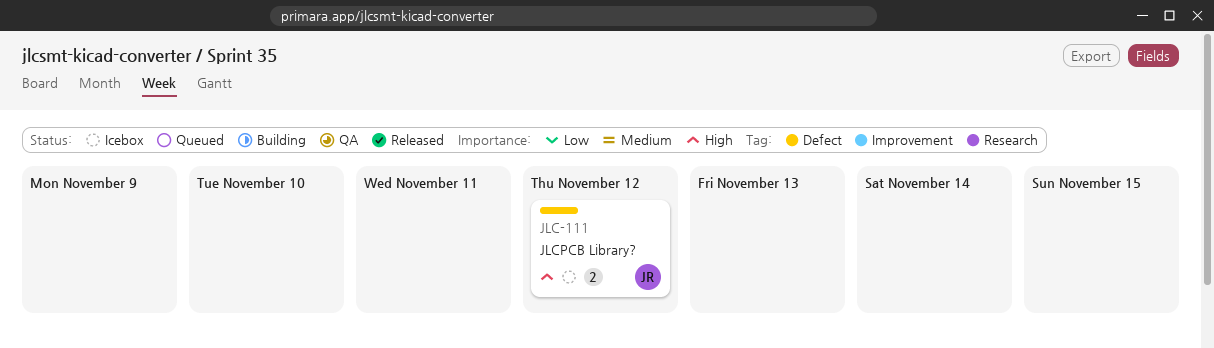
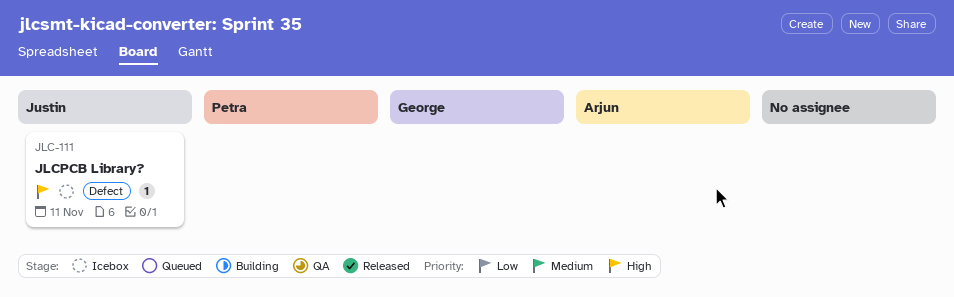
JLC-111, estimate: 2 -> 1
JLC-111, due: Nov 12 -> Nov 11

